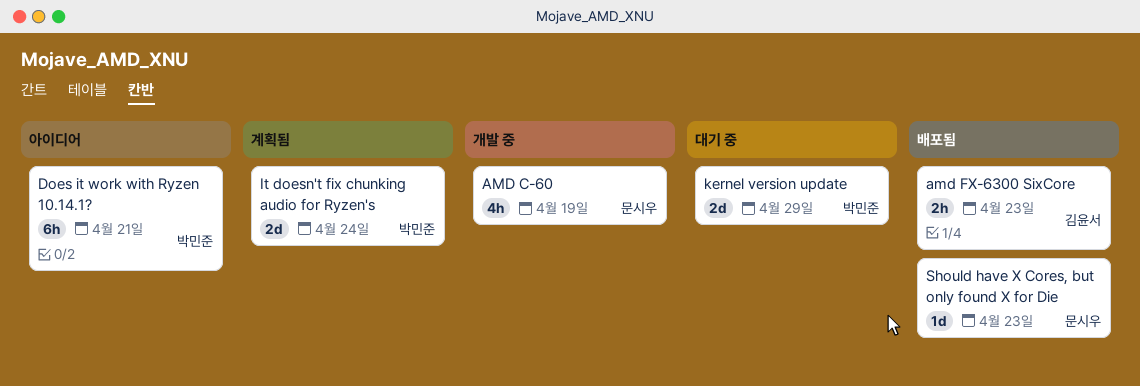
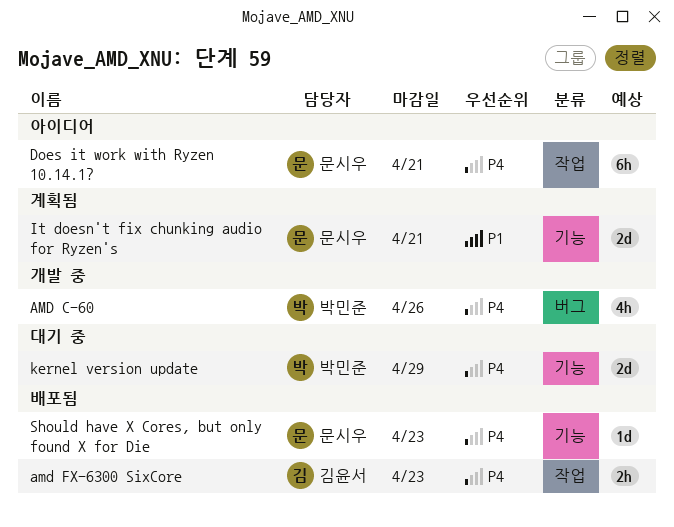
AMD C-60, owner: 문시우 -> 박민준
AMD C-60, due: Apr 19 -> Apr 26
Does it work with Ryzen 10.14.1?, owner: 박민준 -> 문시우
It doesn't fix chunking audio for Ryzen's, owner: 박민준 -> 문시우
It doesn't fix chunking audio for Ryzen's, due: Apr 24 -> Apr 21

